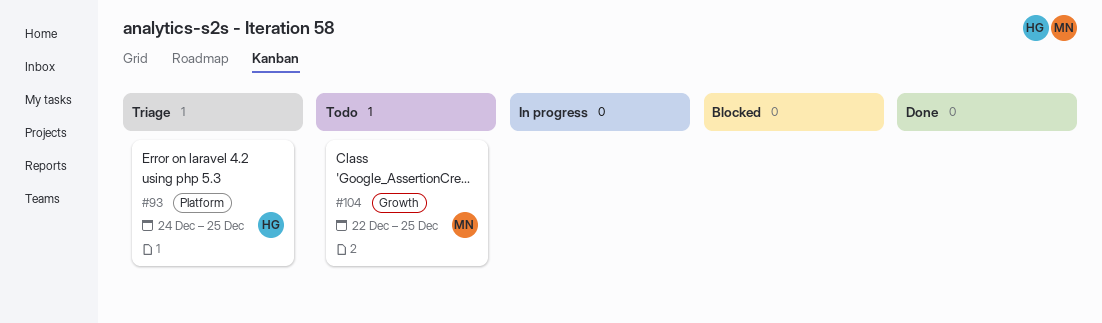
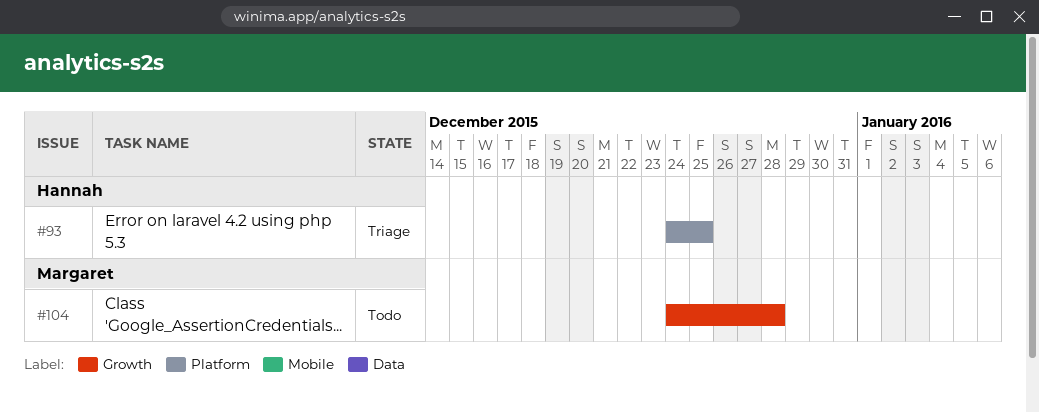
#104, start: Dec 22 -> Dec 24
#104, due: Dec 25 -> Dec 28

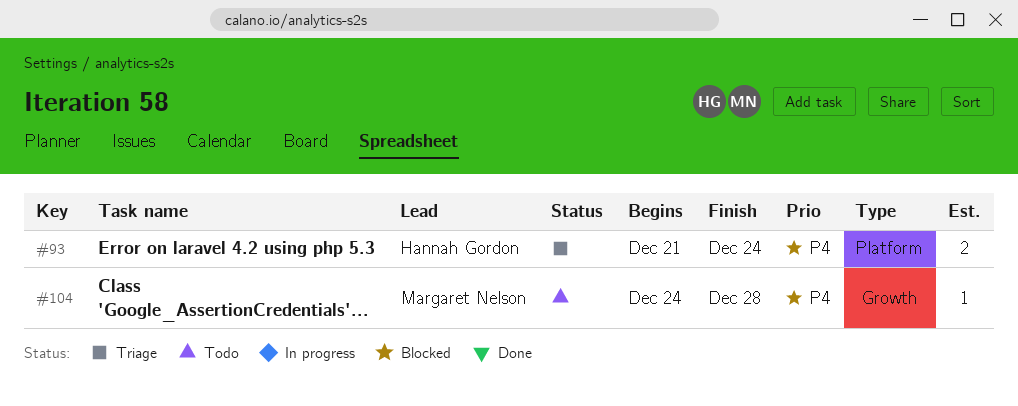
#93, start: Dec 24 -> Dec 21
#93, due: Dec 25 -> Dec 24

